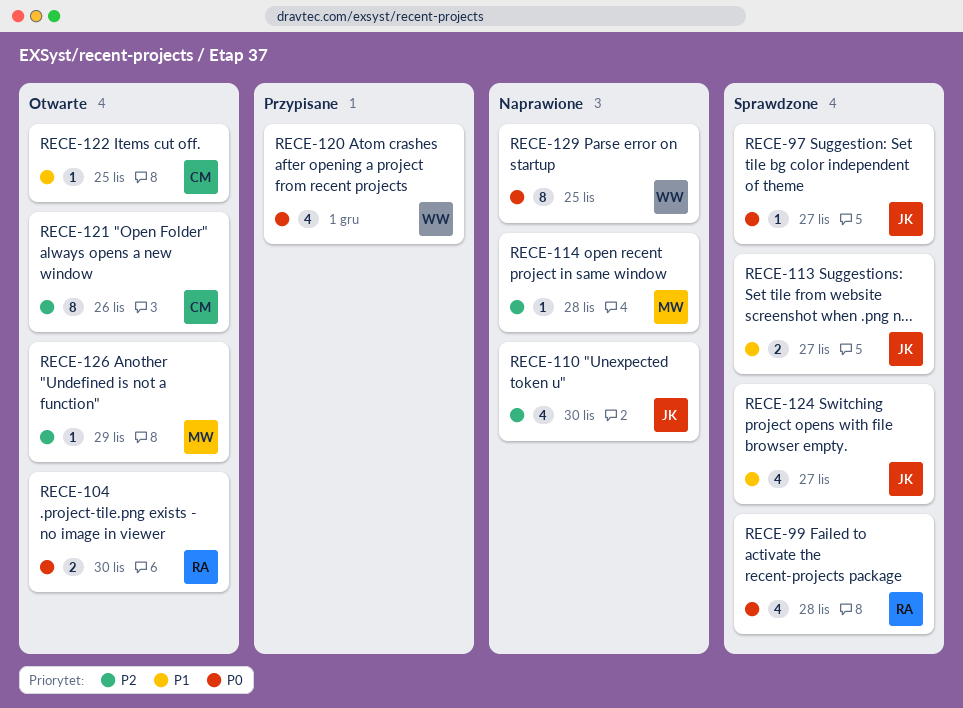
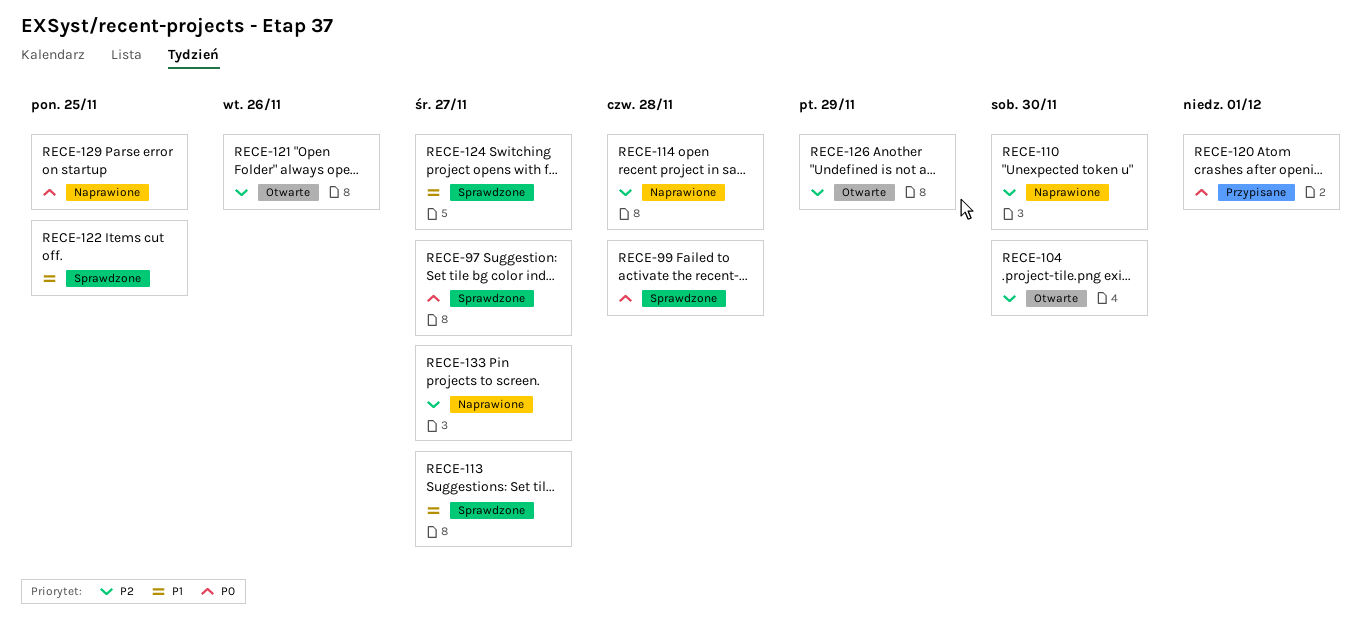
RECE-104, priority: P0 -> P2
RECE-122, status: Otwarte -> Sprawdzone
RECE-133: none -> present

